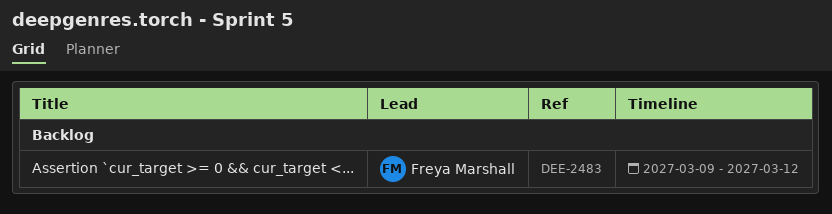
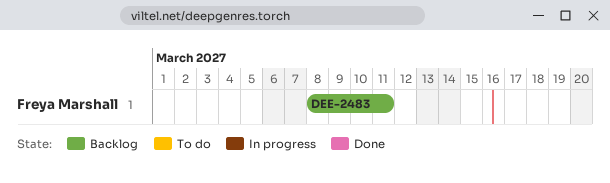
DEE-2483, start: Mar 9 -> Mar 8
DEE-2483, due: Mar 12 -> Mar 11

